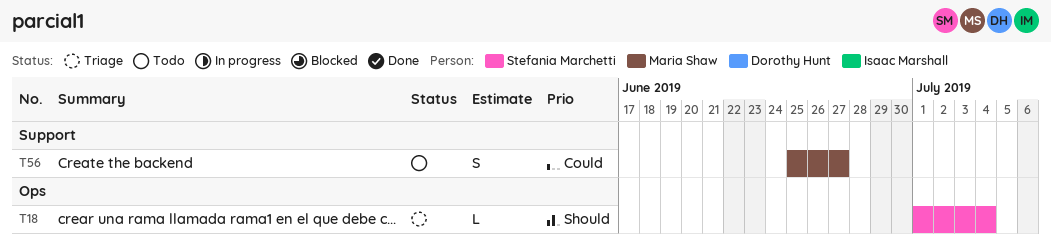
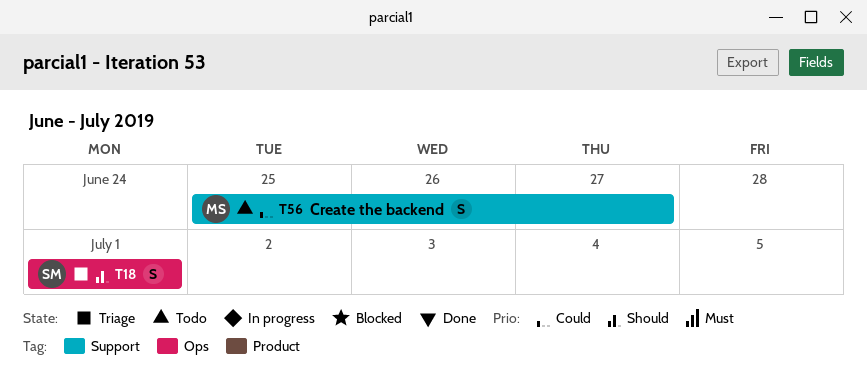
T18, estimate: L -> S
T18, due: Jul 4 -> Jul 1

